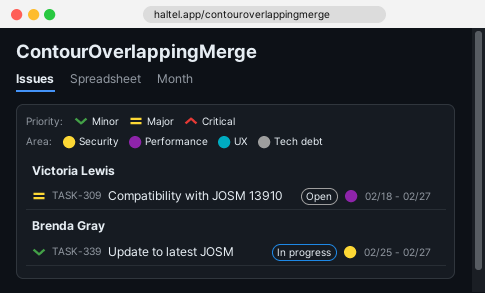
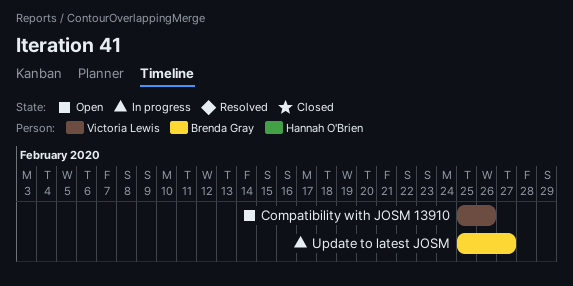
Compatibility with JOSM 13910, start: Feb 18 -> Feb 25
Compatibility with JOSM 13910, due: Feb 27 -> Feb 26

